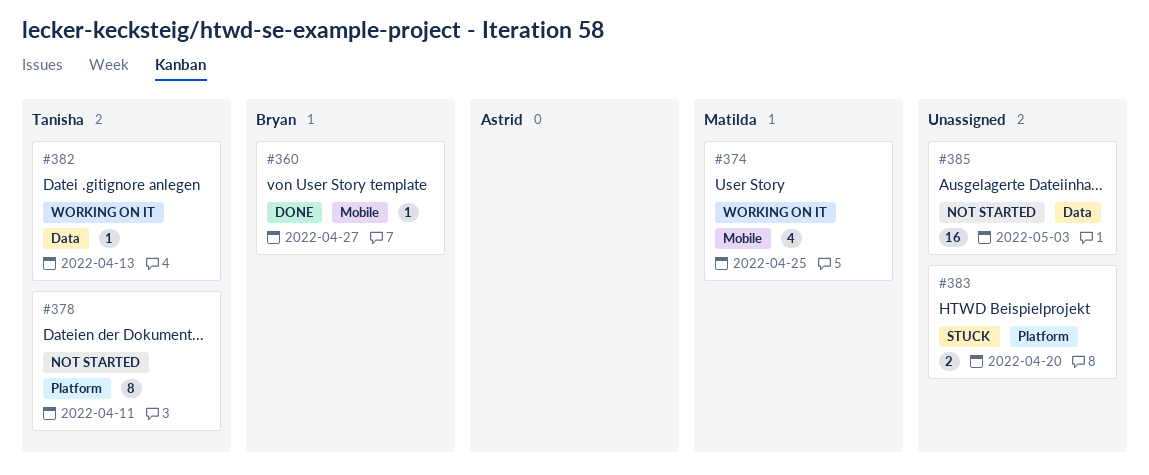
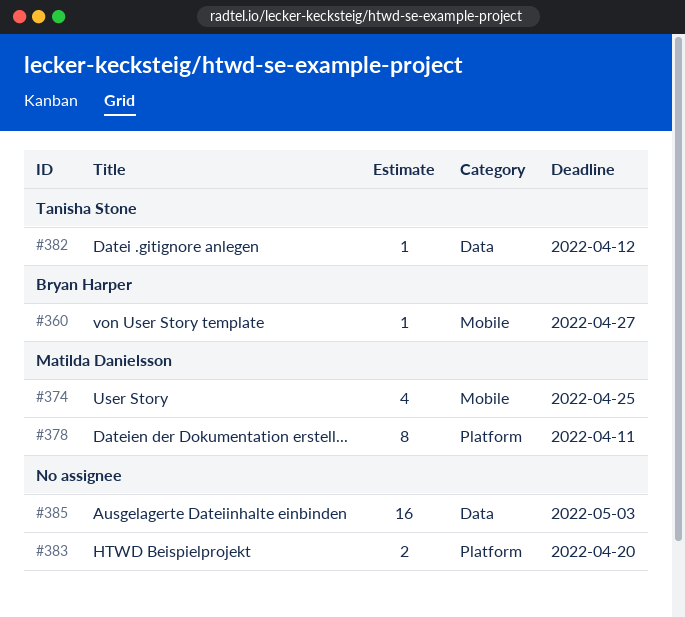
#378, owner: Tanisha Stone -> Matilda Danielsson
#382, due: Apr 13 -> Apr 12

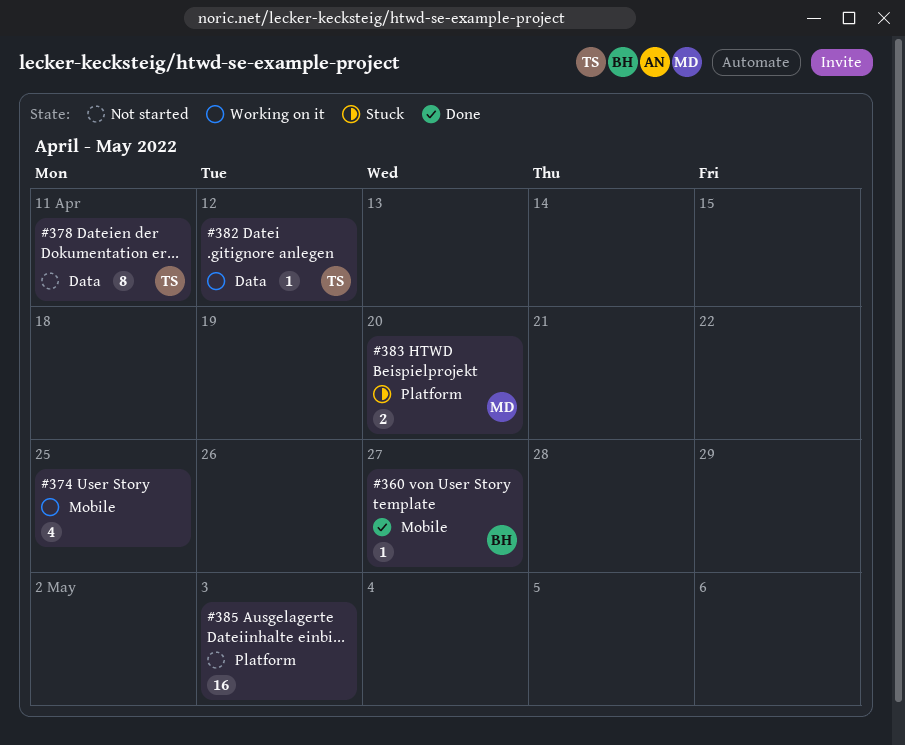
#374, owner: Matilda Danielsson -> none
#378, owner: Matilda Danielsson -> Tanisha Stone
#378, label: Platform -> Data
#383, owner: none -> Matilda Danielsson
#385, label: Data -> Platform

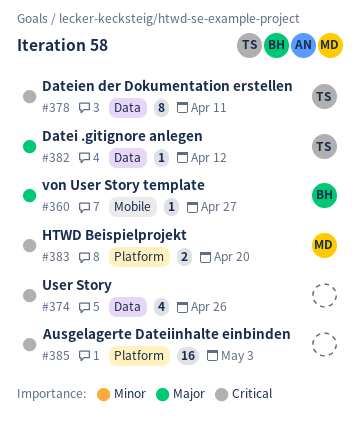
#374, label: Mobile -> Data
#374, due: Apr 25 -> Apr 26

